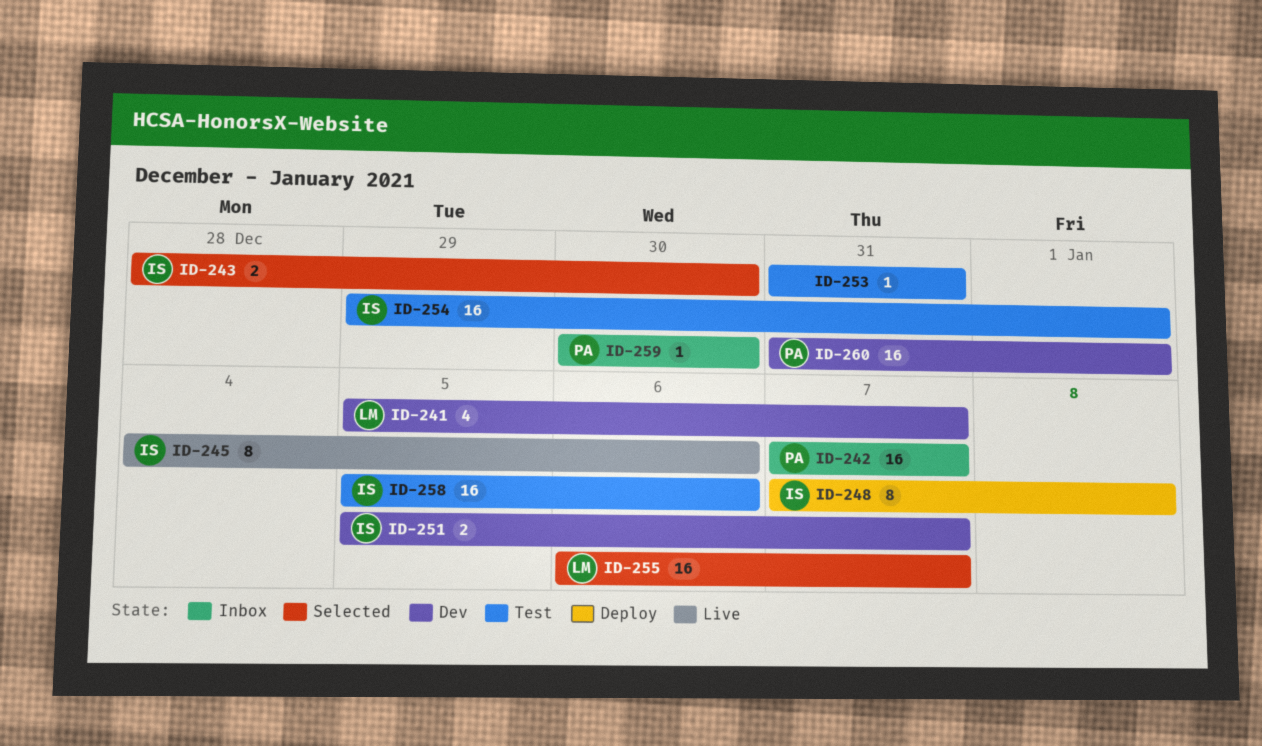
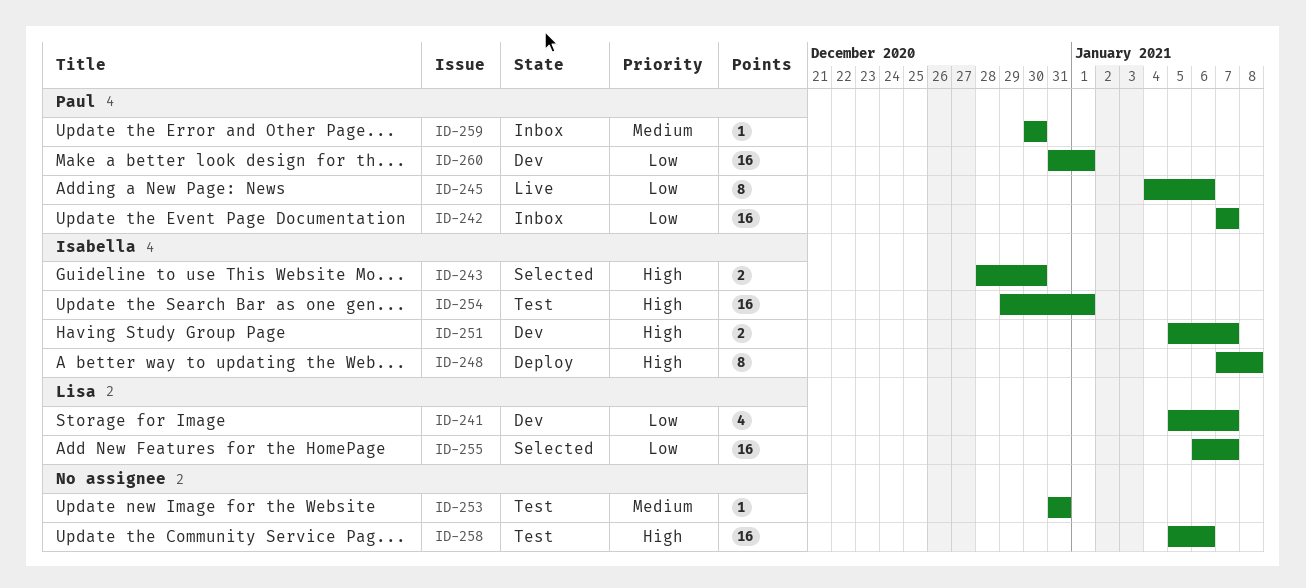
ID-245, owner: Isabella -> Paul
ID-258, owner: Isabella -> none

